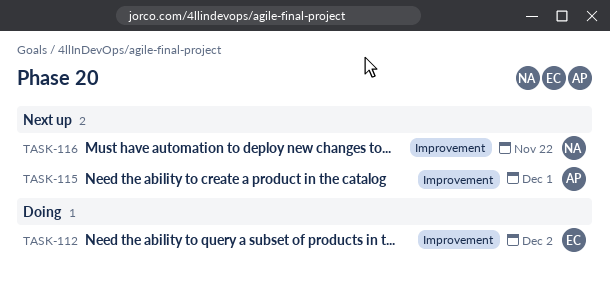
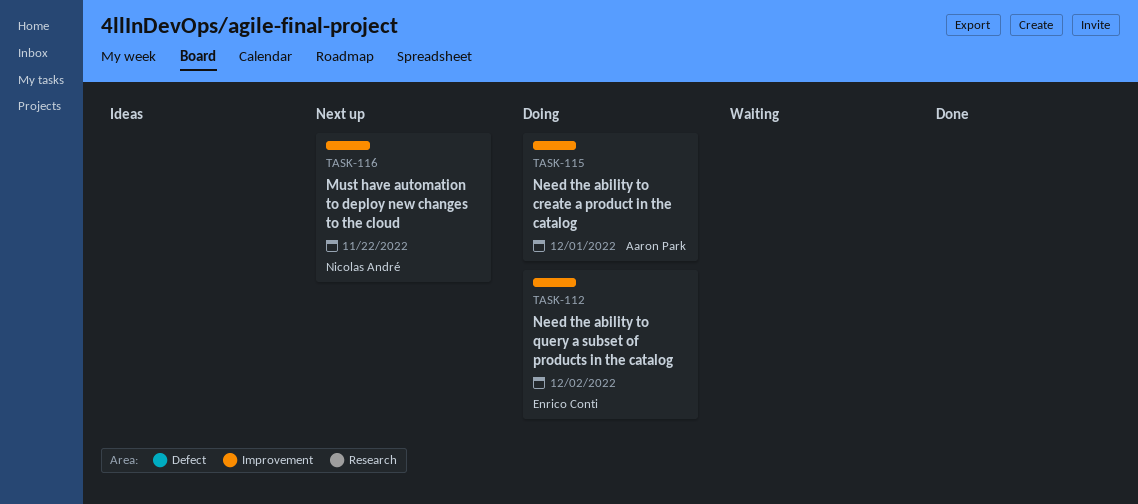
TASK-115, status: Next up -> Doing

